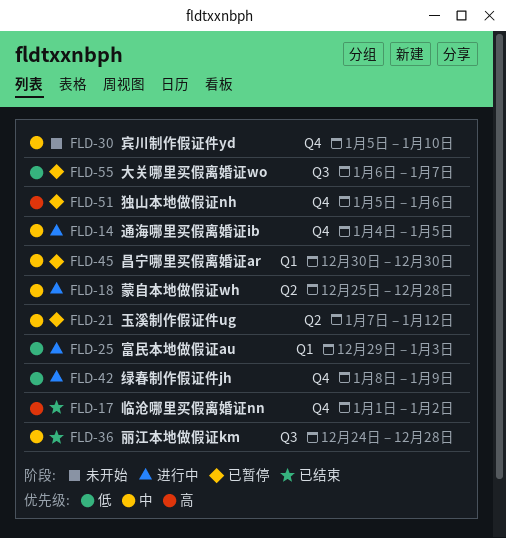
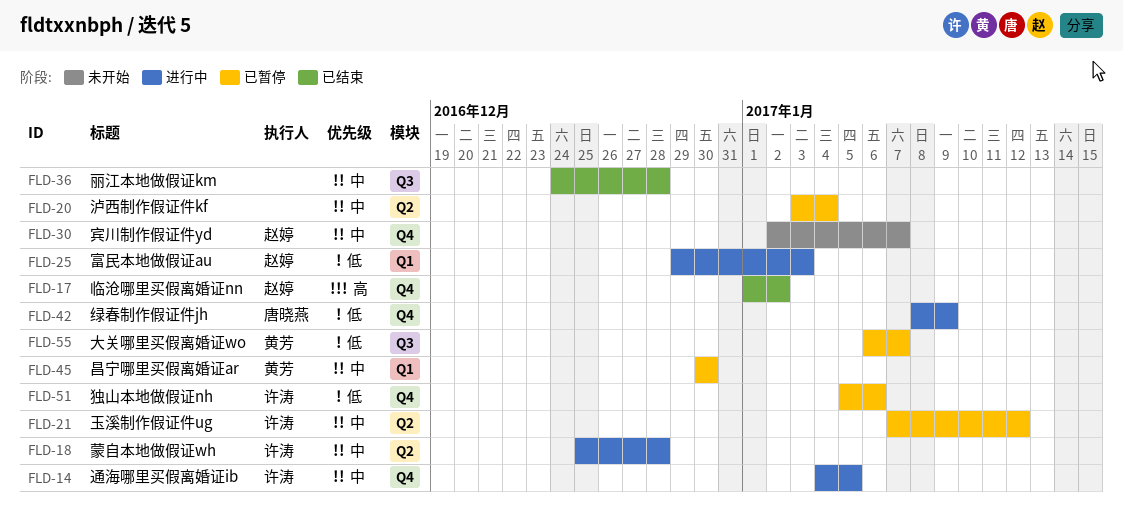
FLD-20: none -> present
FLD-30, start: Jan 5 -> Jan 2
FLD-30, due: Jan 10 -> Jan 7
FLD-51, priority: 高 -> 低

